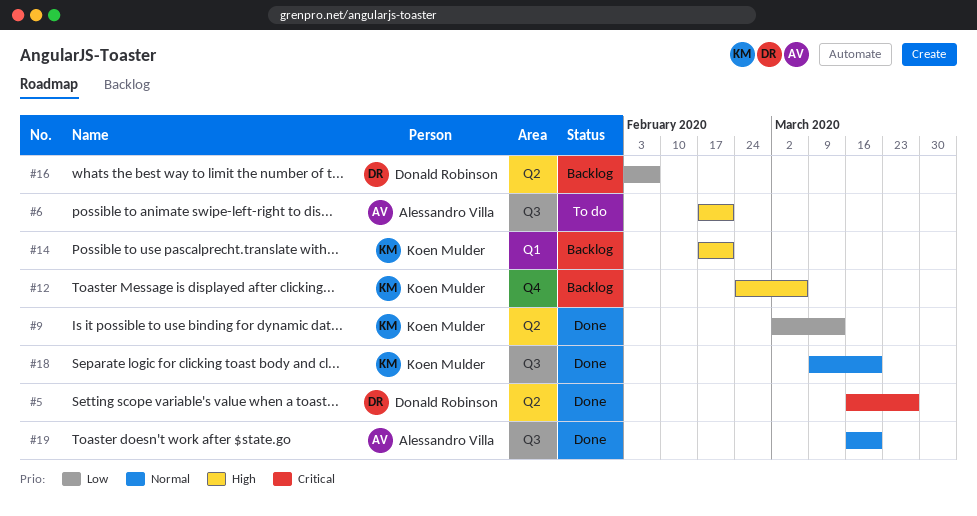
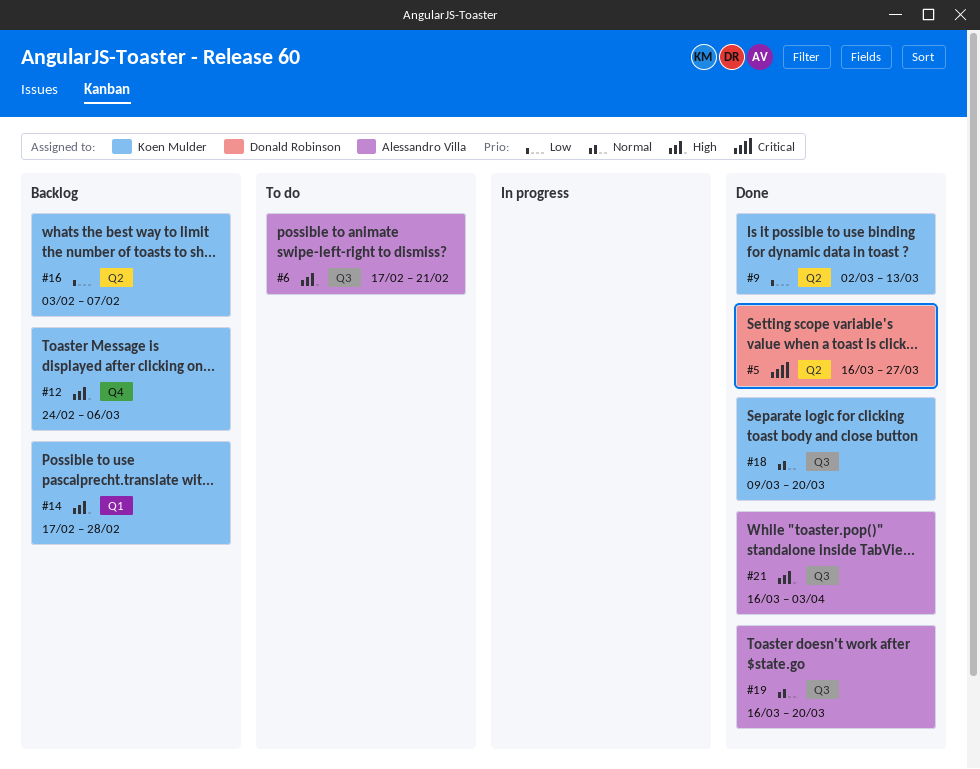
#14, due: Feb 21 -> Feb 28
#16, owner: Donald Robinson -> Koen Mulder
#21: none -> present

